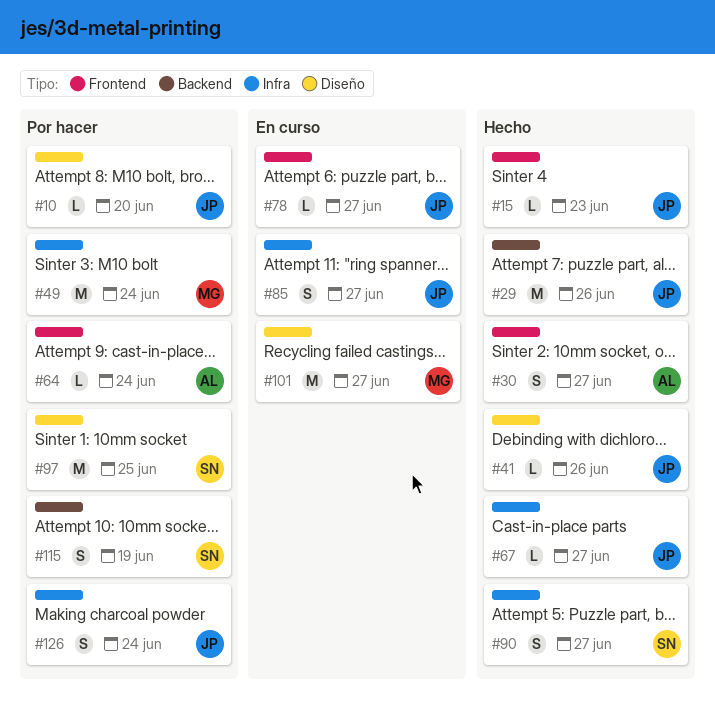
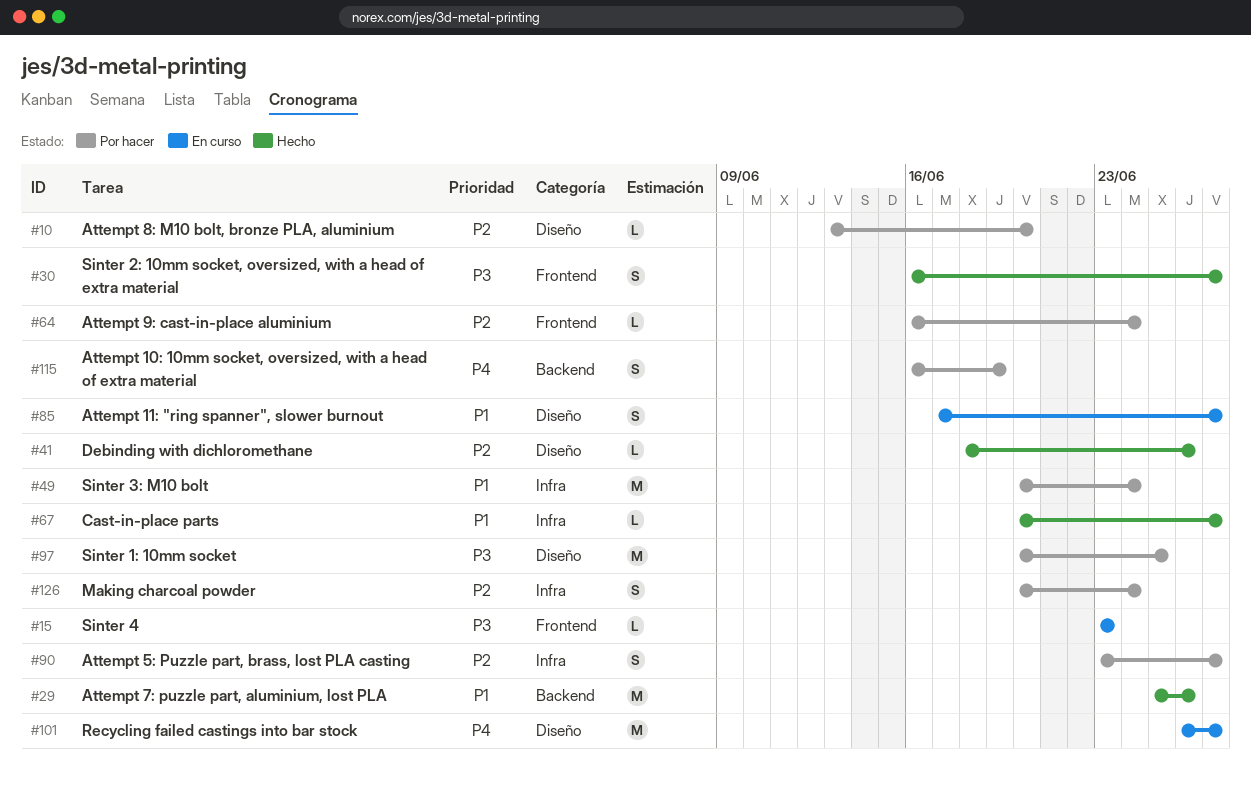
#15, status: Hecho -> En curso
#78: present -> none
#85, label: Infra -> Diseño
#90, status: Hecho -> Por hacer

